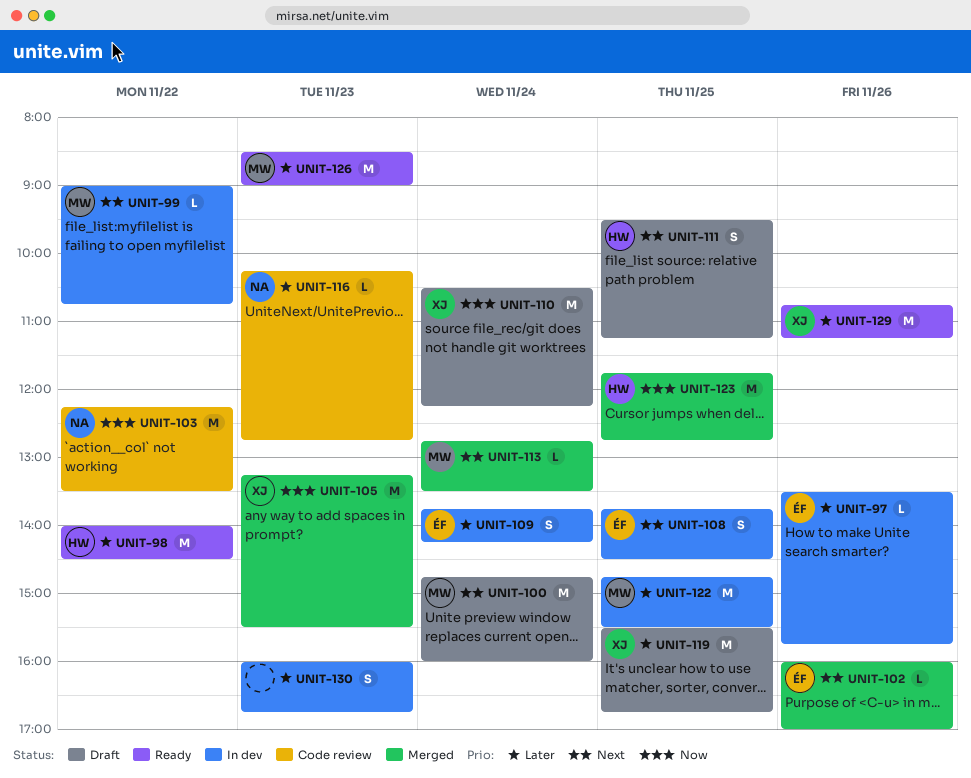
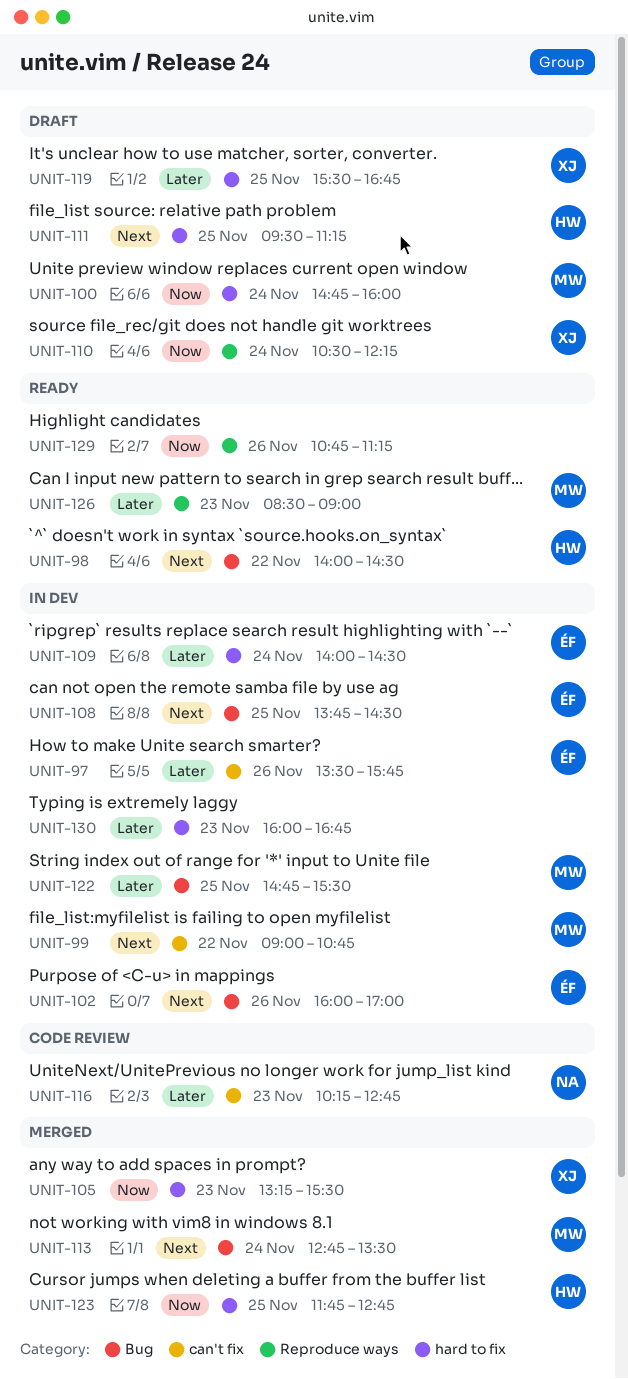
UNIT-98, priority: Later -> Next
UNIT-100, priority: Next -> Now
UNIT-102, status: Merged -> In dev
UNIT-103: present -> none
UNIT-109, begins: 13:45 -> 14:00
UNIT-109, ends: 14:15 -> 14:30
UNIT-129, owner: XJ -> none
UNIT-129, priority: Later -> Now

